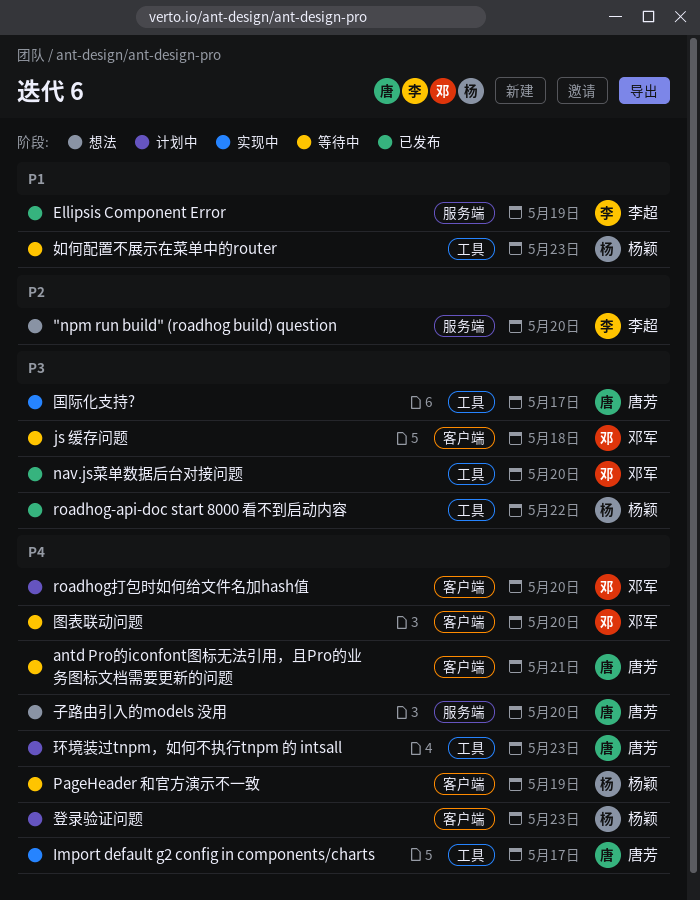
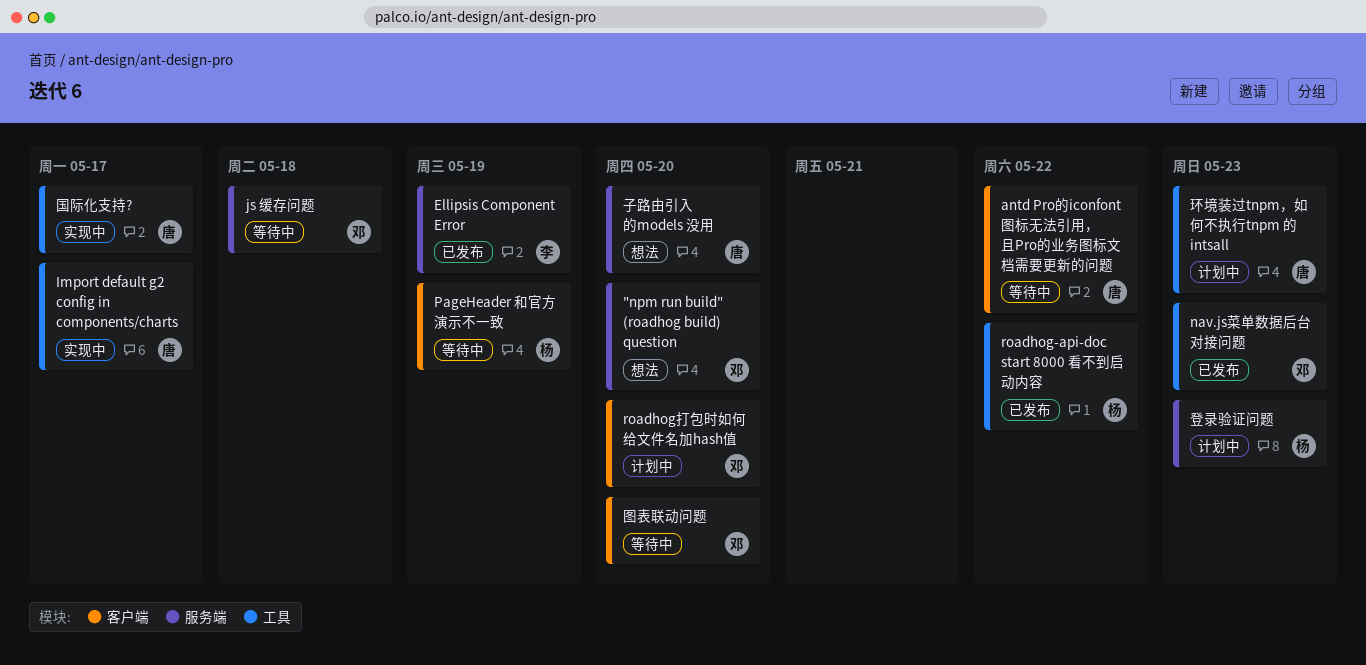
"npm run build" (roadhog build) question, owner: 李超 -> 邓军
antd Pro的iconfont图标无法引用，且Pro的业务图标文档需要更新的问题, due: May 21 -> May 22
js 缓存问题, label: 客户端 -> 服务端
nav.js菜单数据后台对接问题, due: May 20 -> May 23
如何配置不展示在菜单中的router: present -> none
登录验证问题, label: 客户端 -> 服务端

